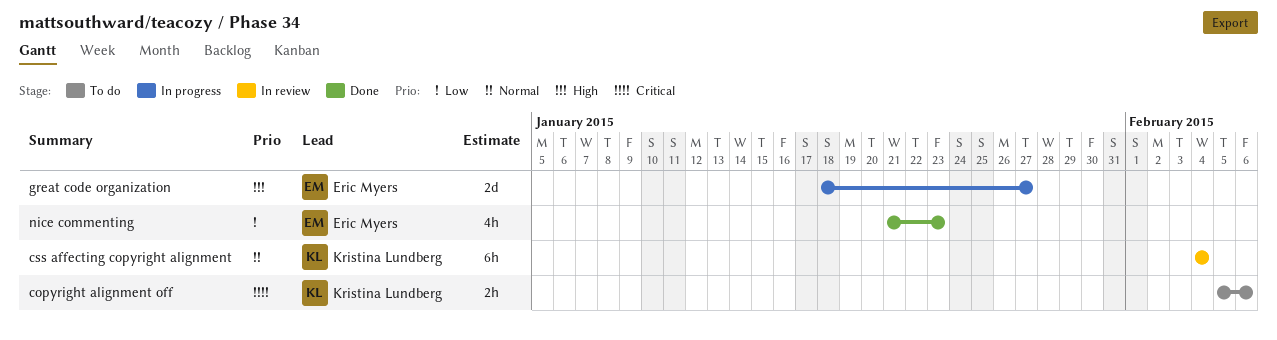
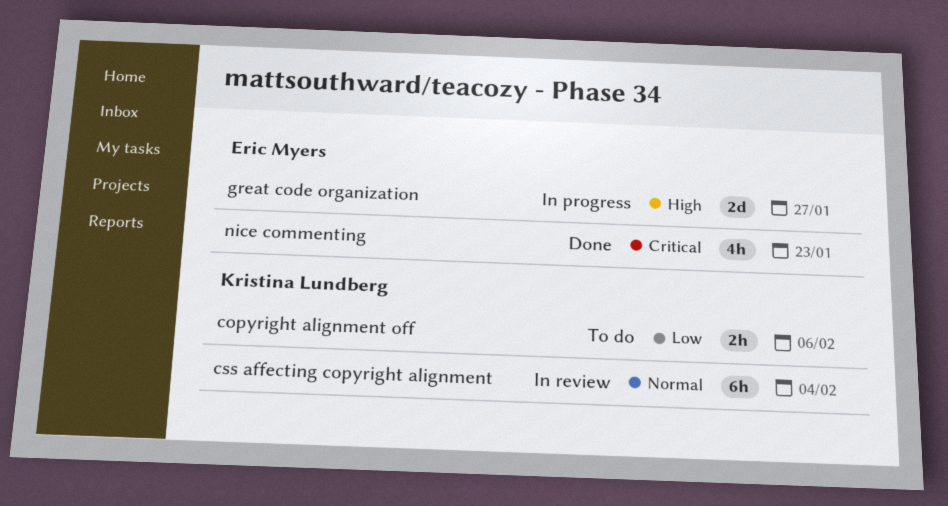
copyright alignment off, priority: Critical -> Low
nice commenting, priority: Low -> Critical

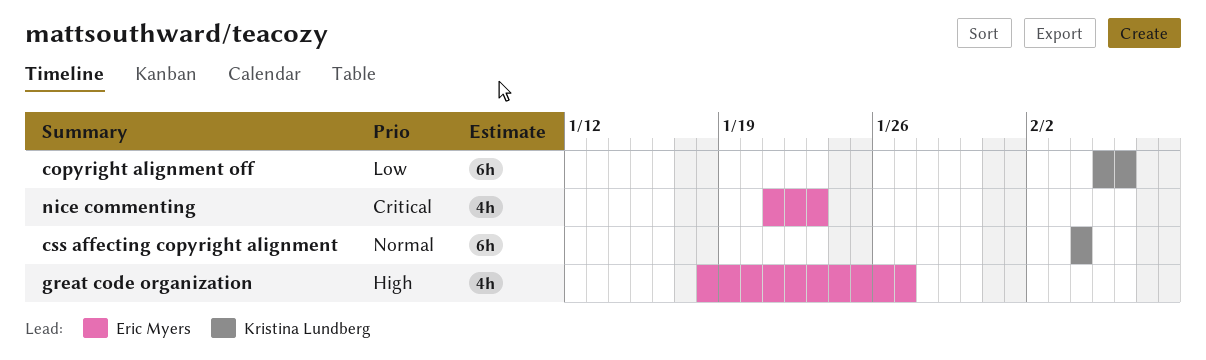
copyright alignment off, estimate: 2h -> 6h
great code organization, estimate: 2d -> 4h

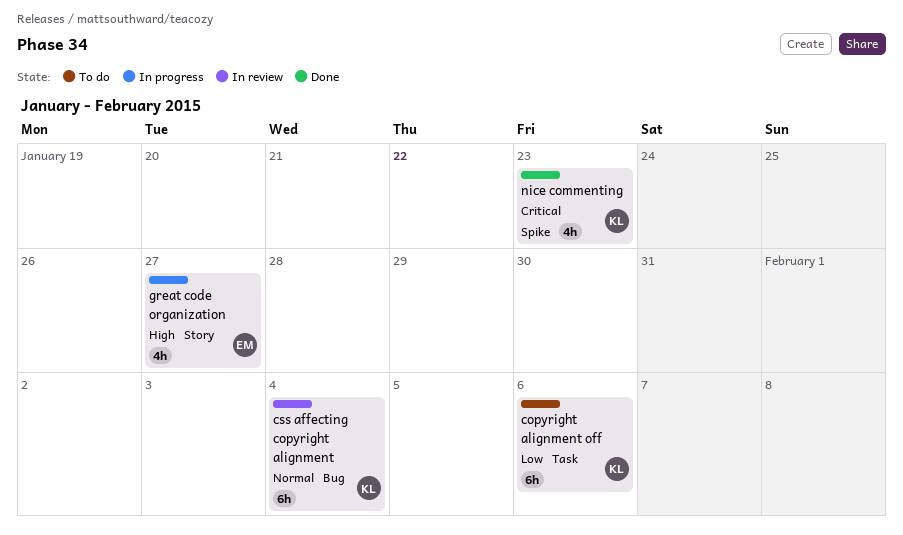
nice commenting, owner: Eric Myers -> Kristina Lundberg

